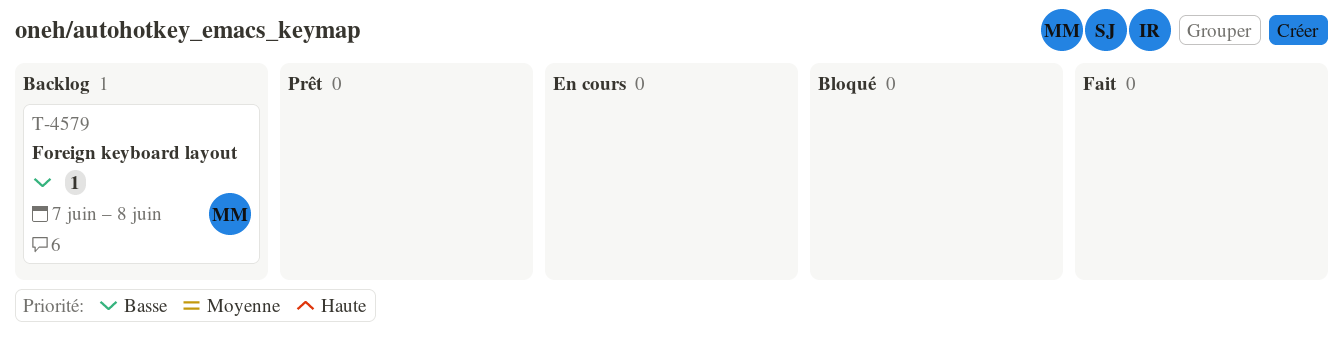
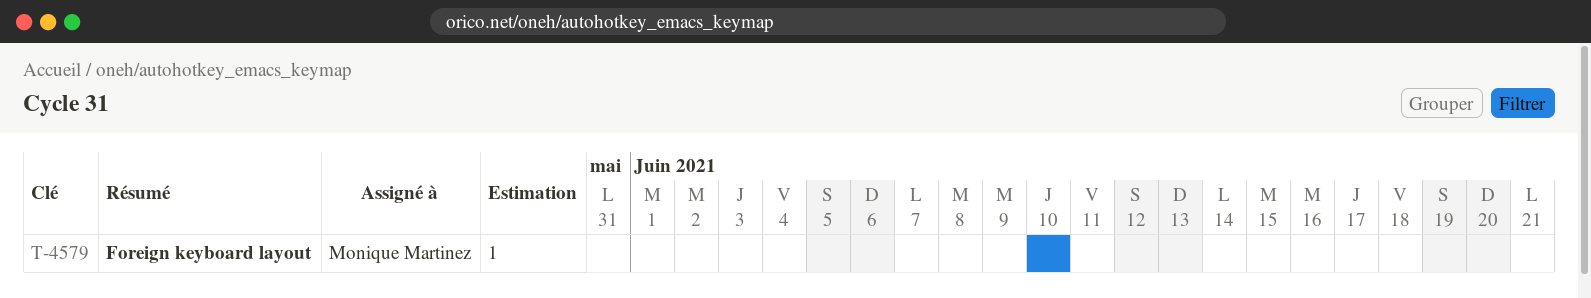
T-4579, start: Jun 7 -> Jun 10
T-4579, due: Jun 8 -> Jun 10

